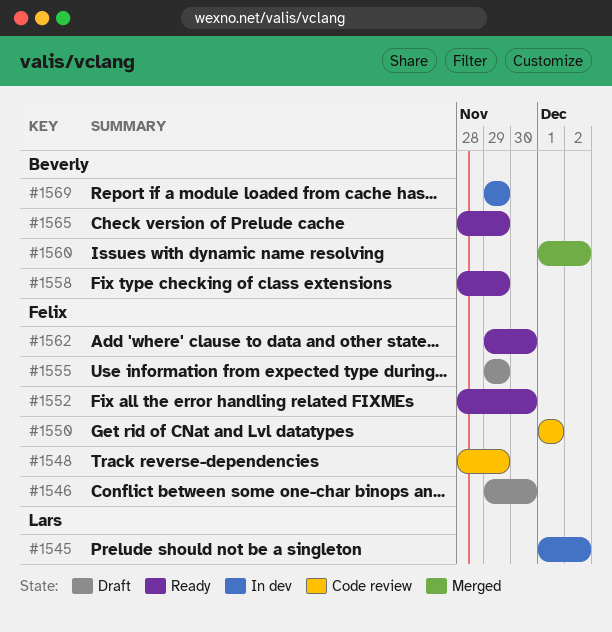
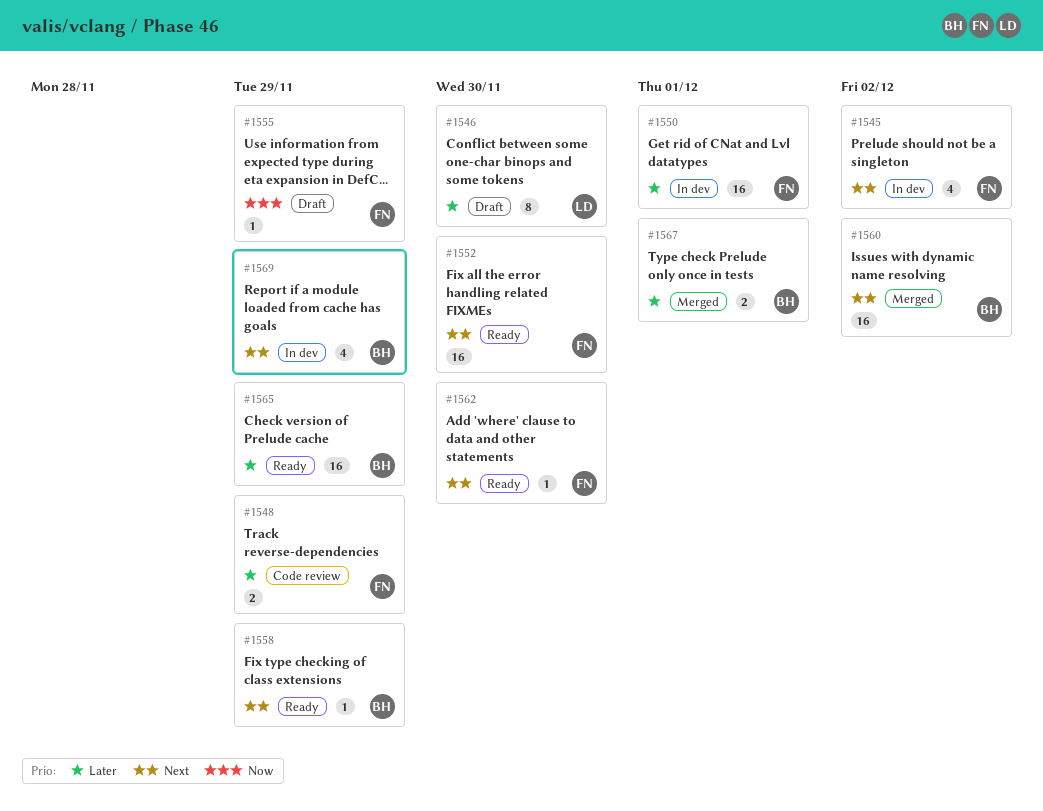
#1545, owner: Lars -> Felix
#1546, owner: Felix -> Lars
#1550, status: Code review -> In dev
#1567: none -> present

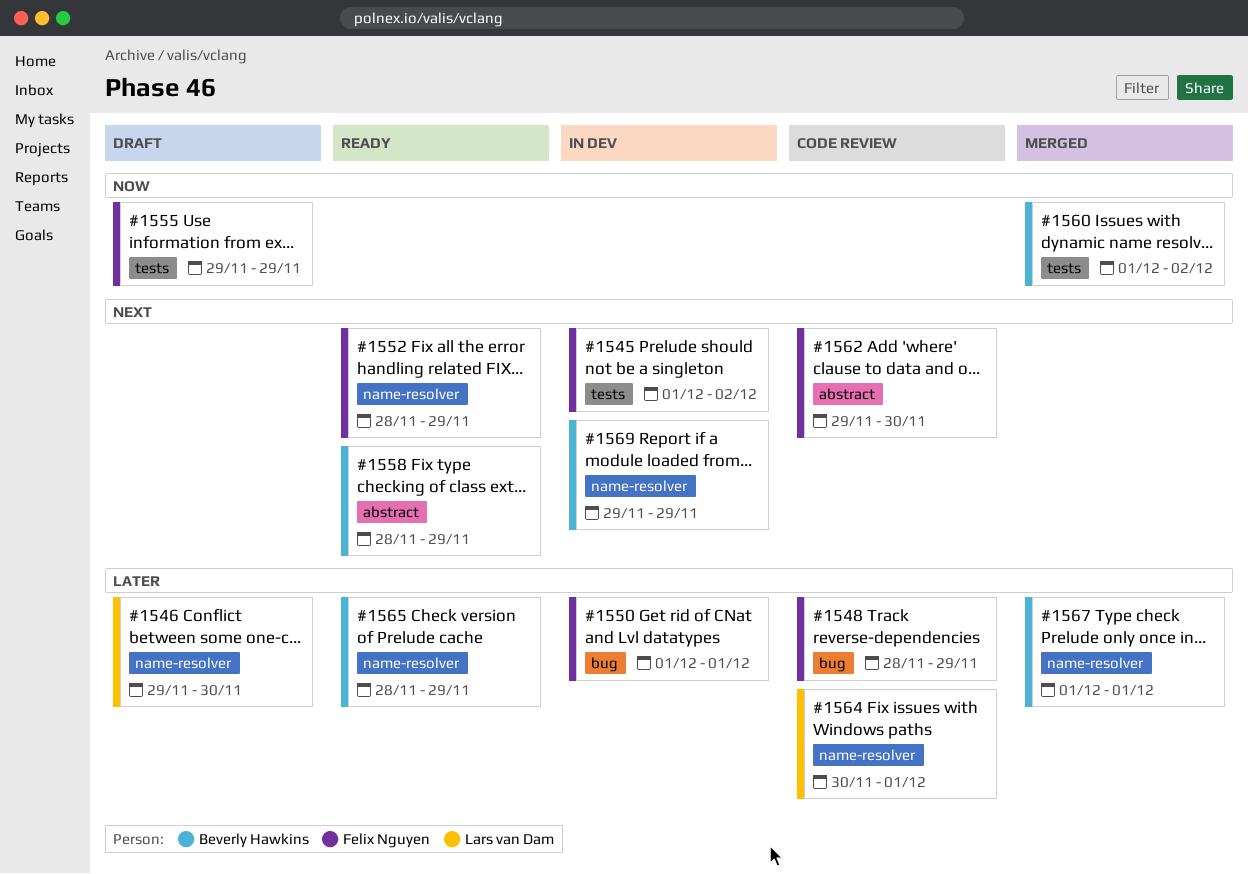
#1552, due: Nov 30 -> Nov 29
#1560, priority: Next -> Now
#1562, status: Ready -> Code review
#1564: none -> present

